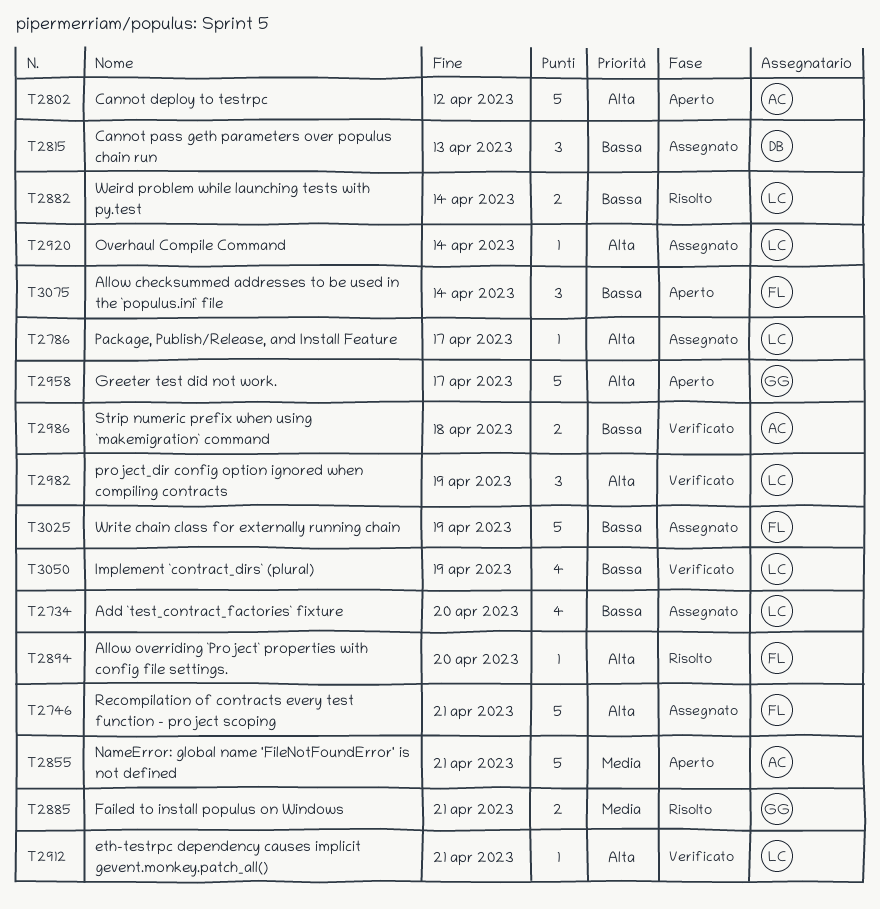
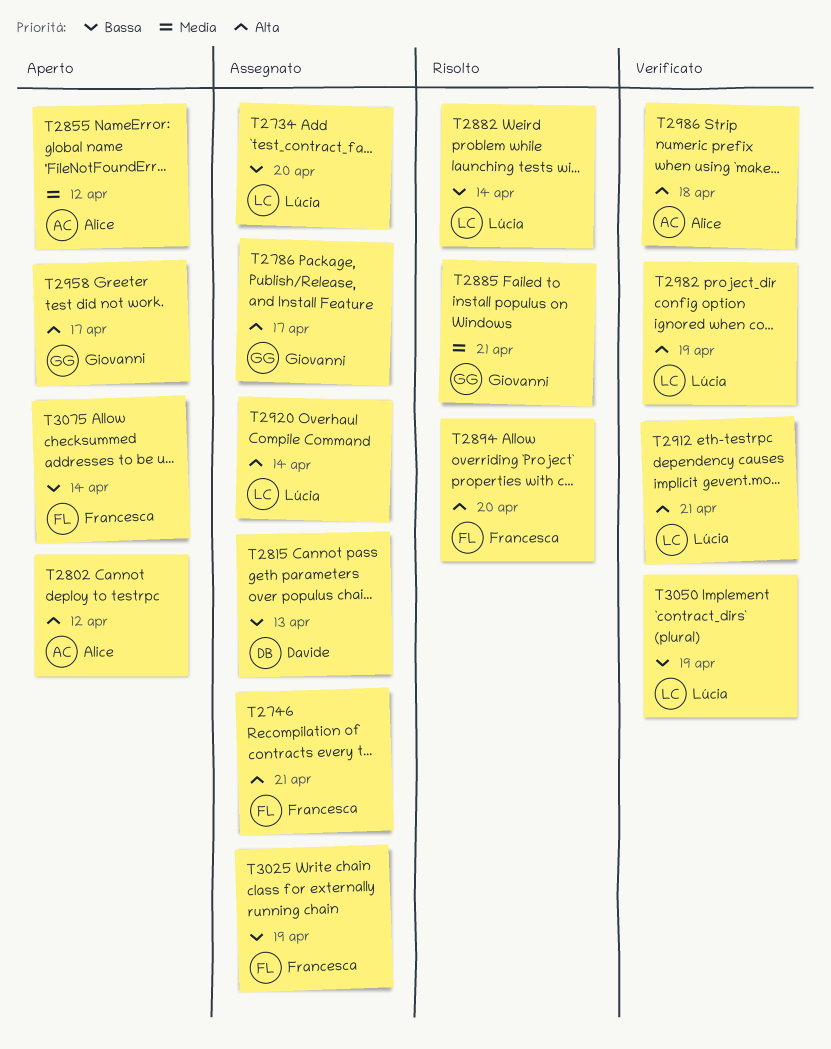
T2786, owner: Lúcia -> Giovanni
T2855, due: Apr 21 -> Apr 12
T2986, priority: Bassa -> Alta

